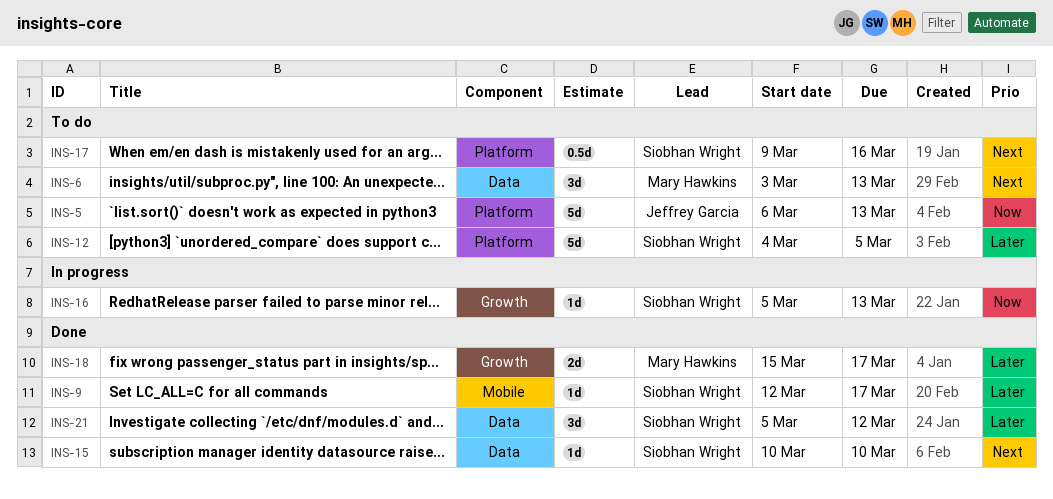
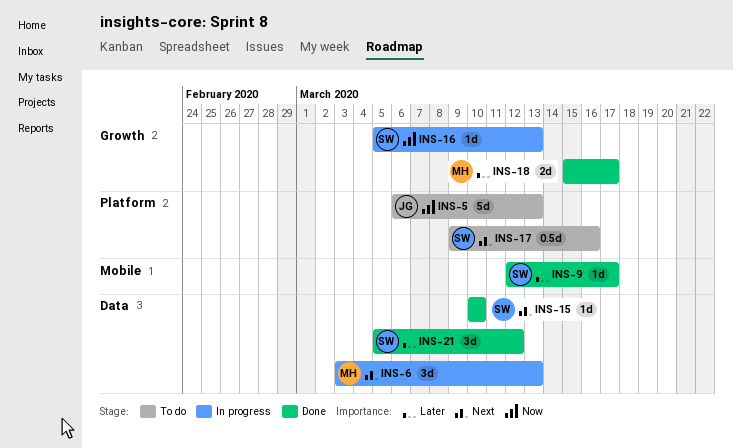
INS-6, status: To do -> In progress
INS-12: present -> none

